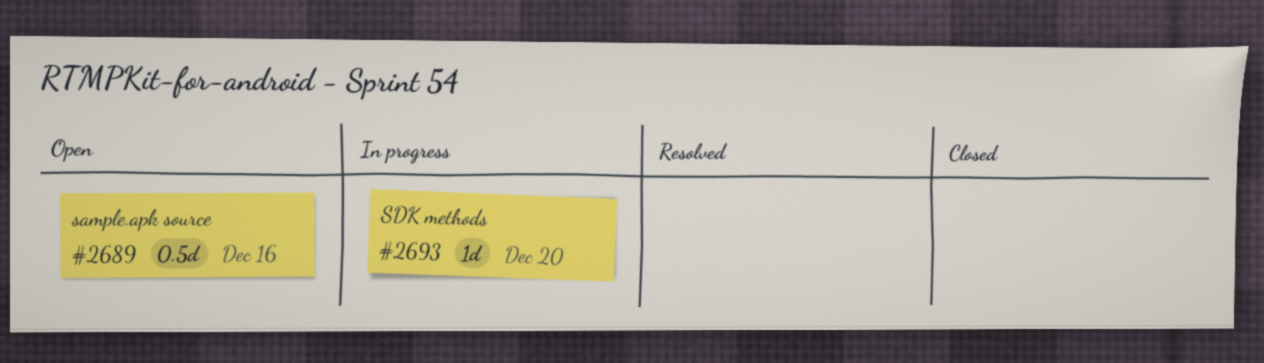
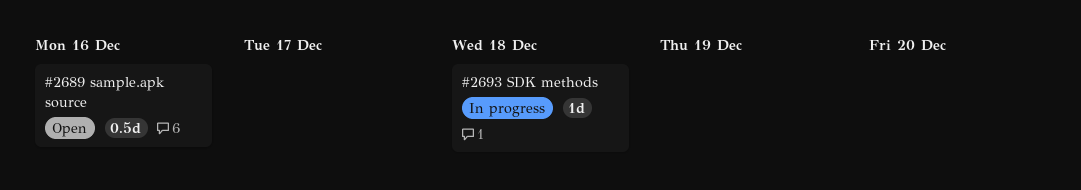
#2693, due: Dec 20 -> Dec 18

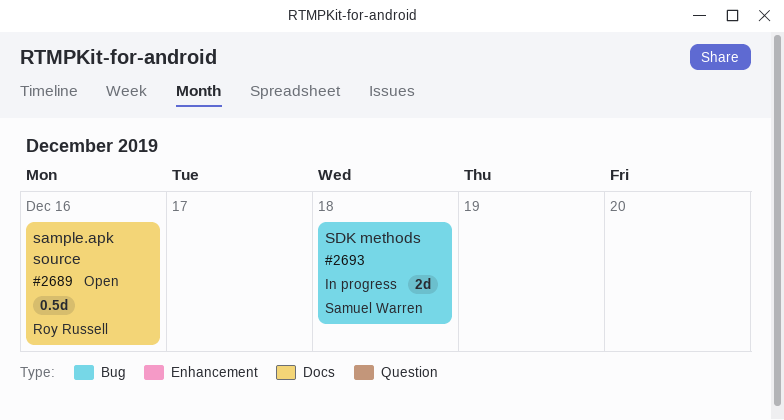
#2693, estimate: 1d -> 2d

